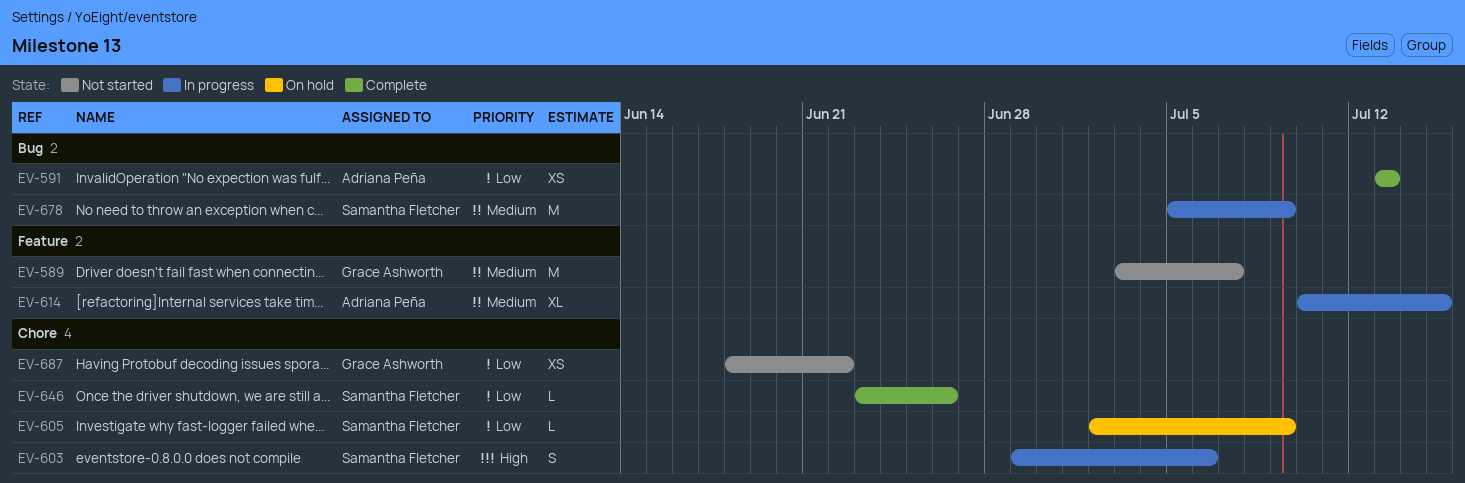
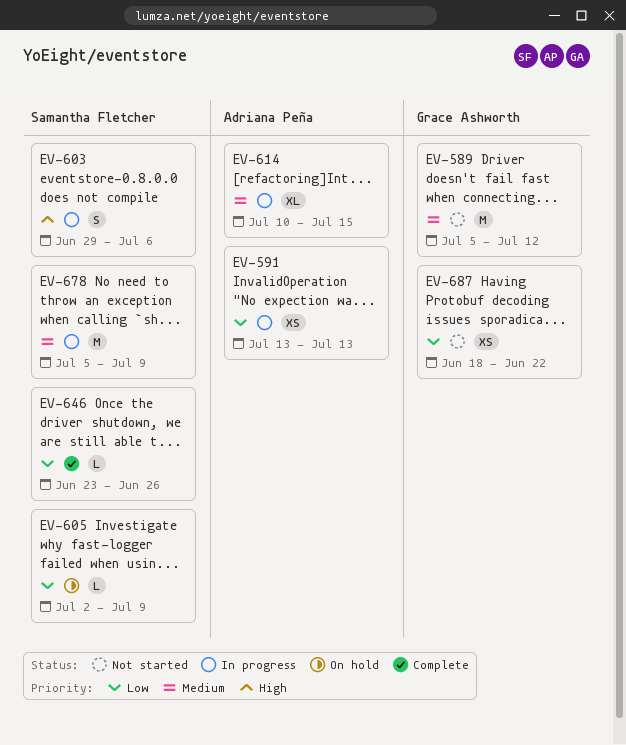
EV-589, start: Jul 3 -> Jul 5
EV-589, due: Jul 7 -> Jul 12
EV-591, status: Complete -> In progress

